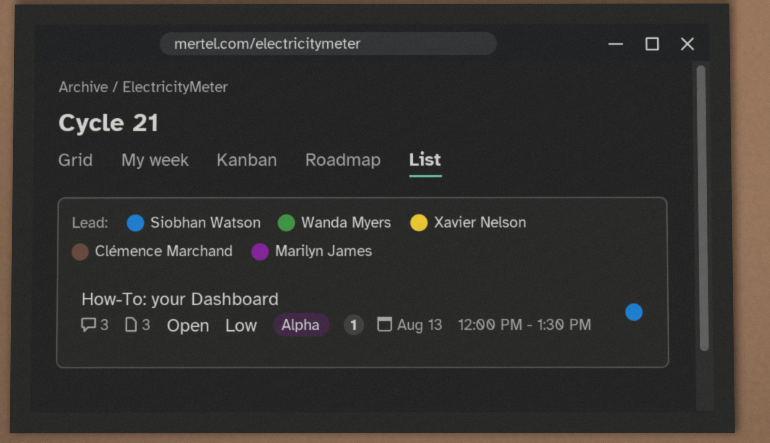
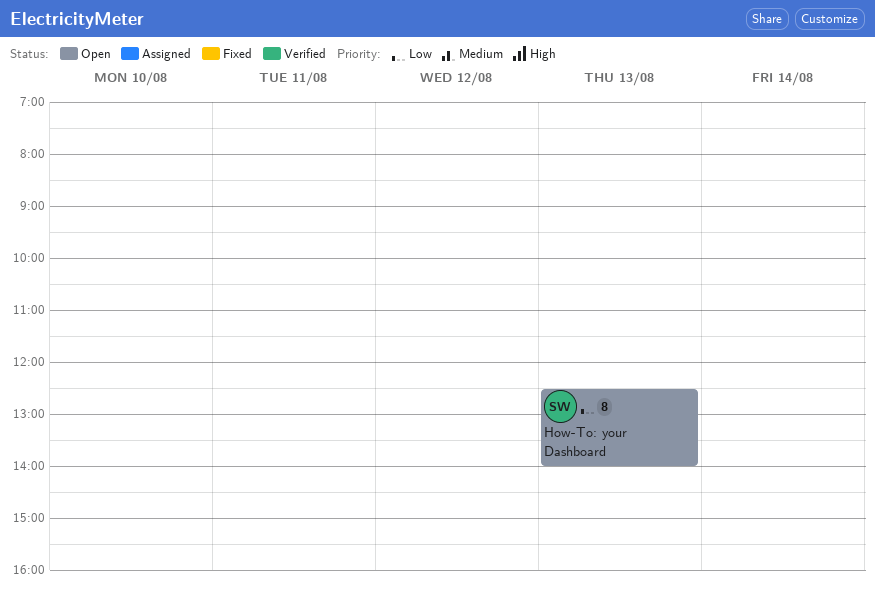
How-To: your Dashboard, estimate: 1 -> 8
How-To: your Dashboard, begins: 12:00 -> 12:30
How-To: your Dashboard, ends: 13:30 -> 14:00

